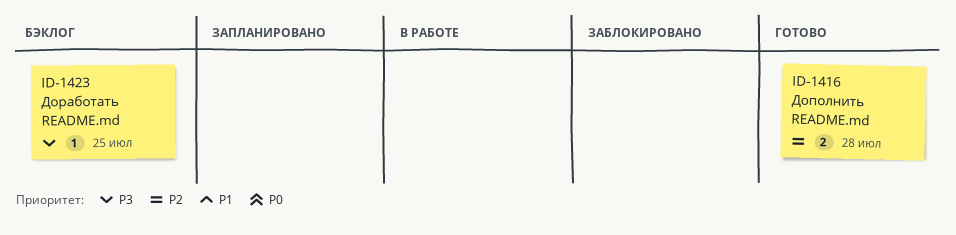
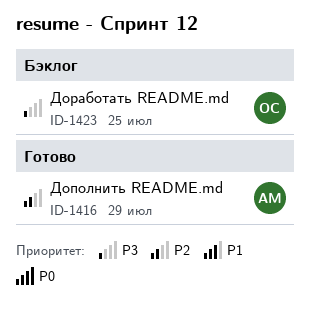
ID-1416, due: Jul 28 -> Jul 29

